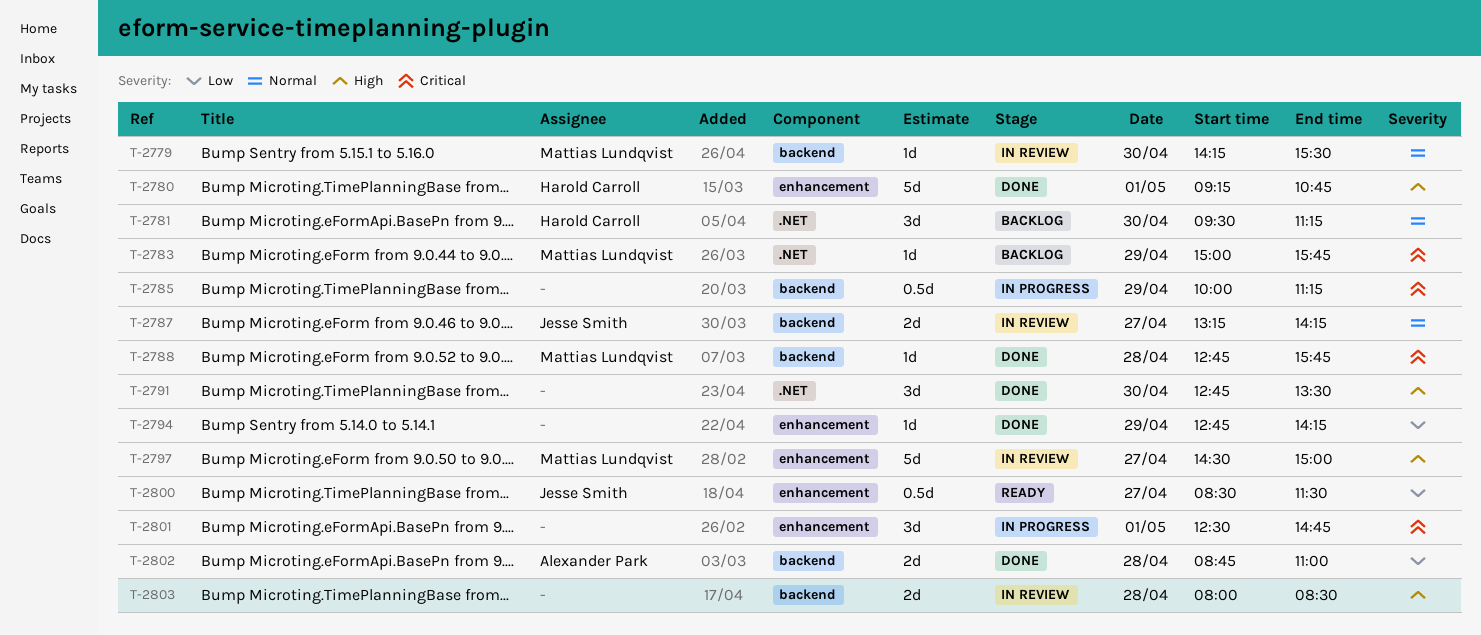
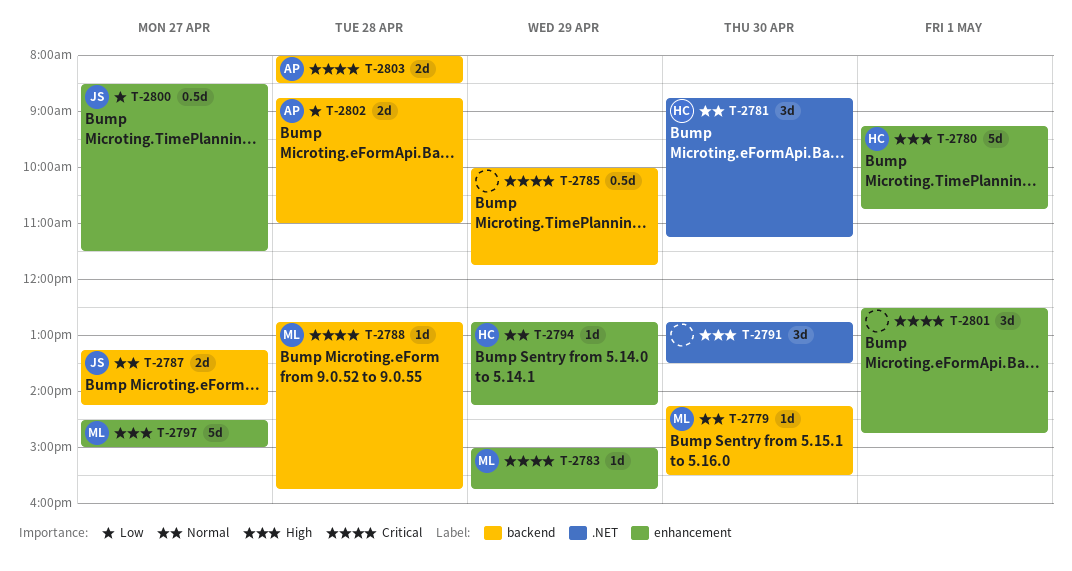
T-2781, begins: 09:30 -> 08:45
T-2783, label: .NET -> enhancement
T-2785, ends: 11:15 -> 11:45
T-2794, owner: none -> Harold Carroll
T-2794, priority: Low -> Normal
T-2803, owner: none -> Alexander Park
T-2803, priority: High -> Critical

